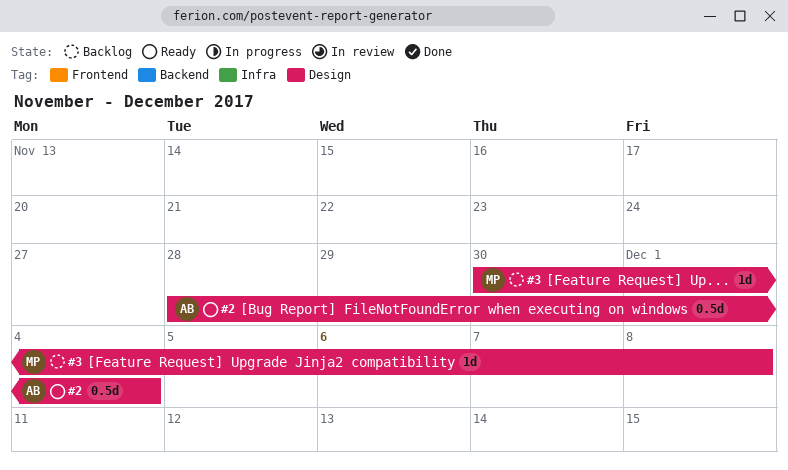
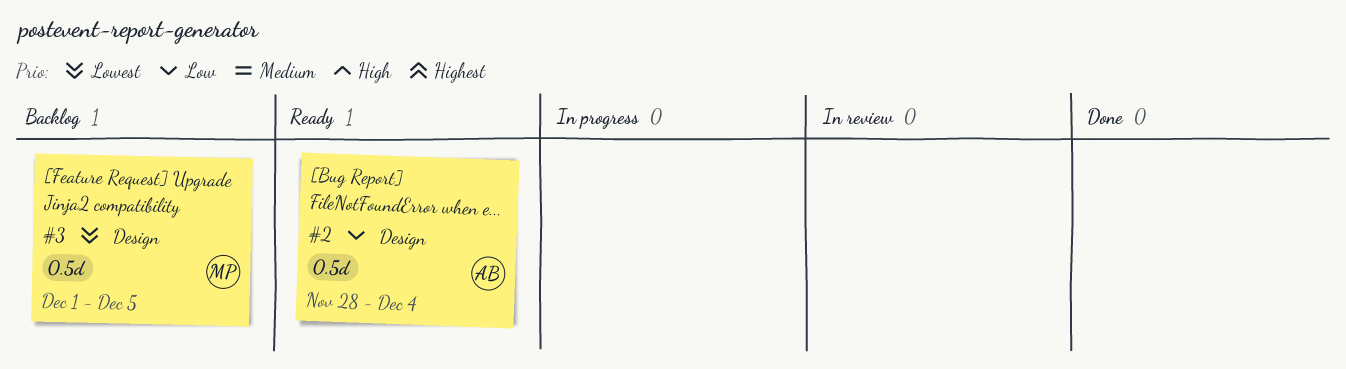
#3, estimate: 1d -> 0.5d
#3, start: Nov 30 -> Dec 1
#3, due: Dec 8 -> Dec 5

